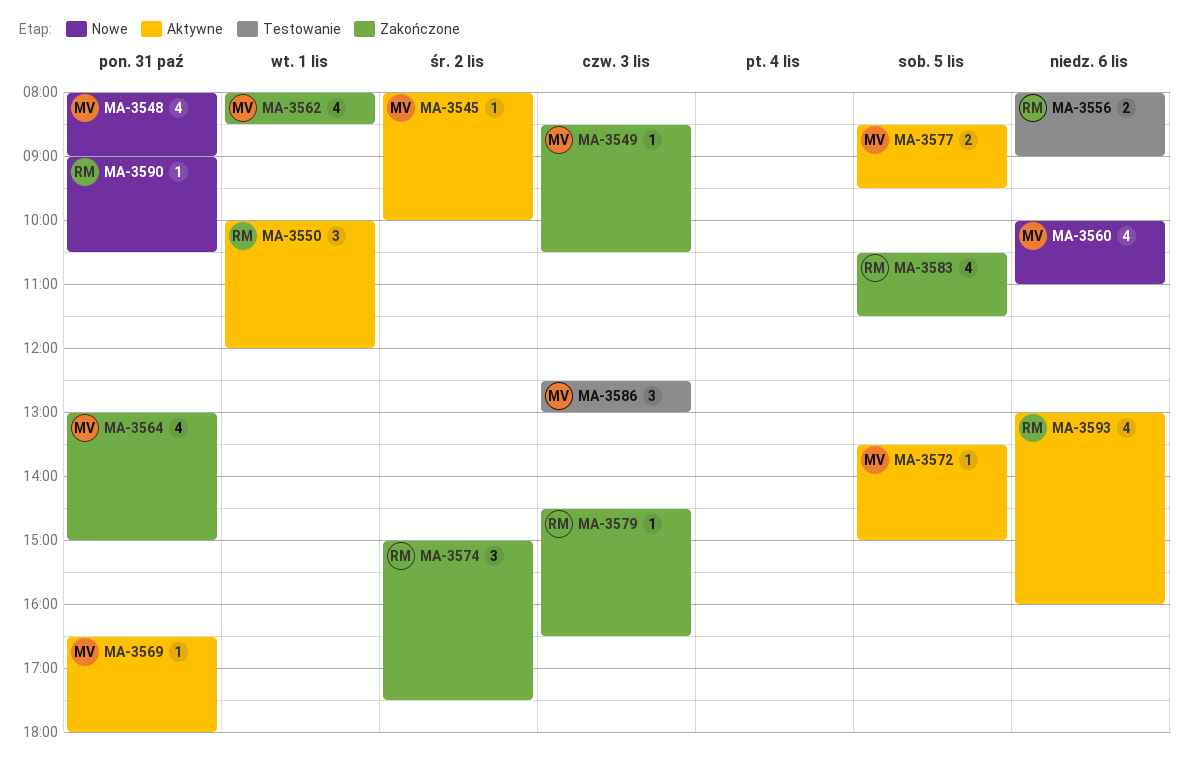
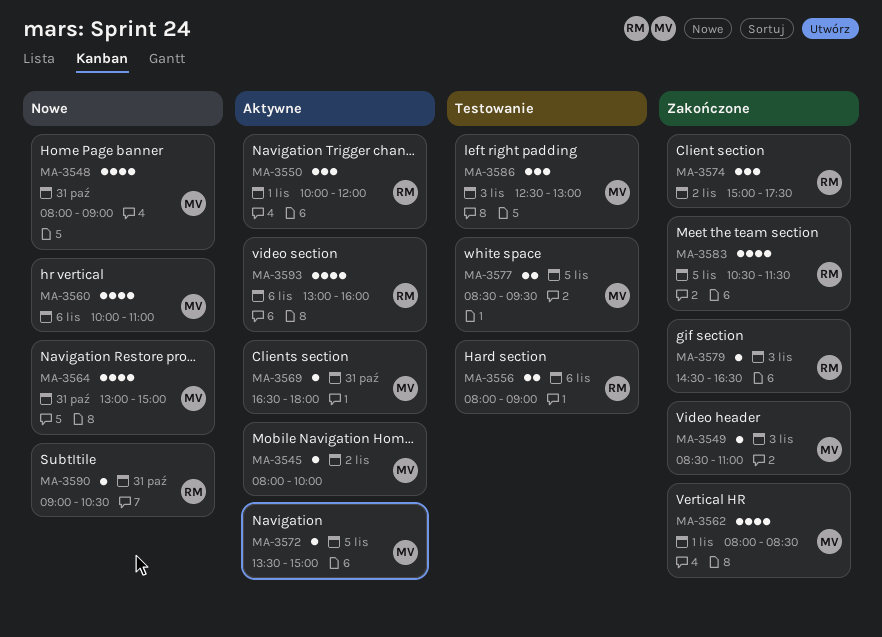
MA-3549, ends: 10:30 -> 11:00
MA-3564, status: Zakończone -> Nowe
MA-3577, status: Aktywne -> Testowanie

